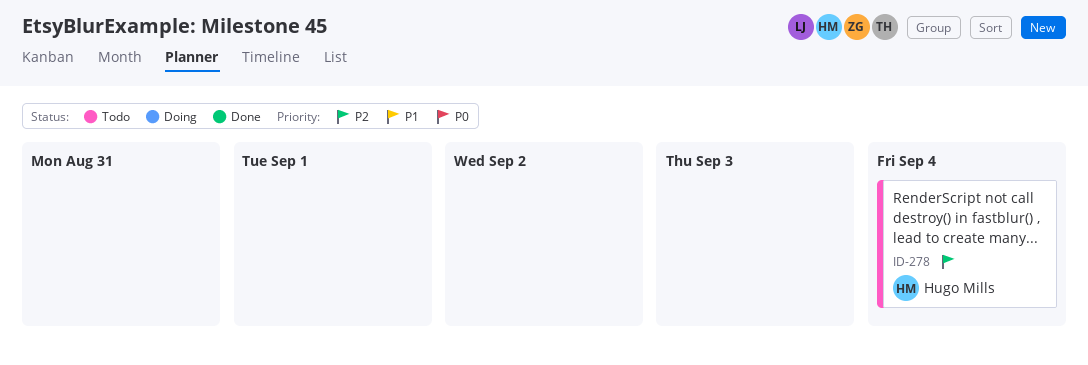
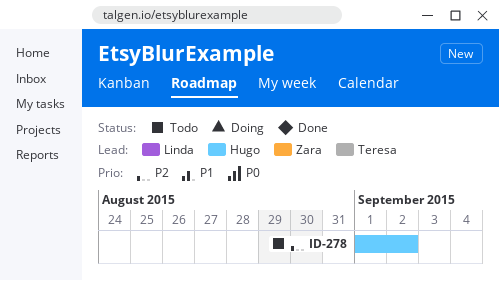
ID-278, due: Sep 4 -> Sep 2

